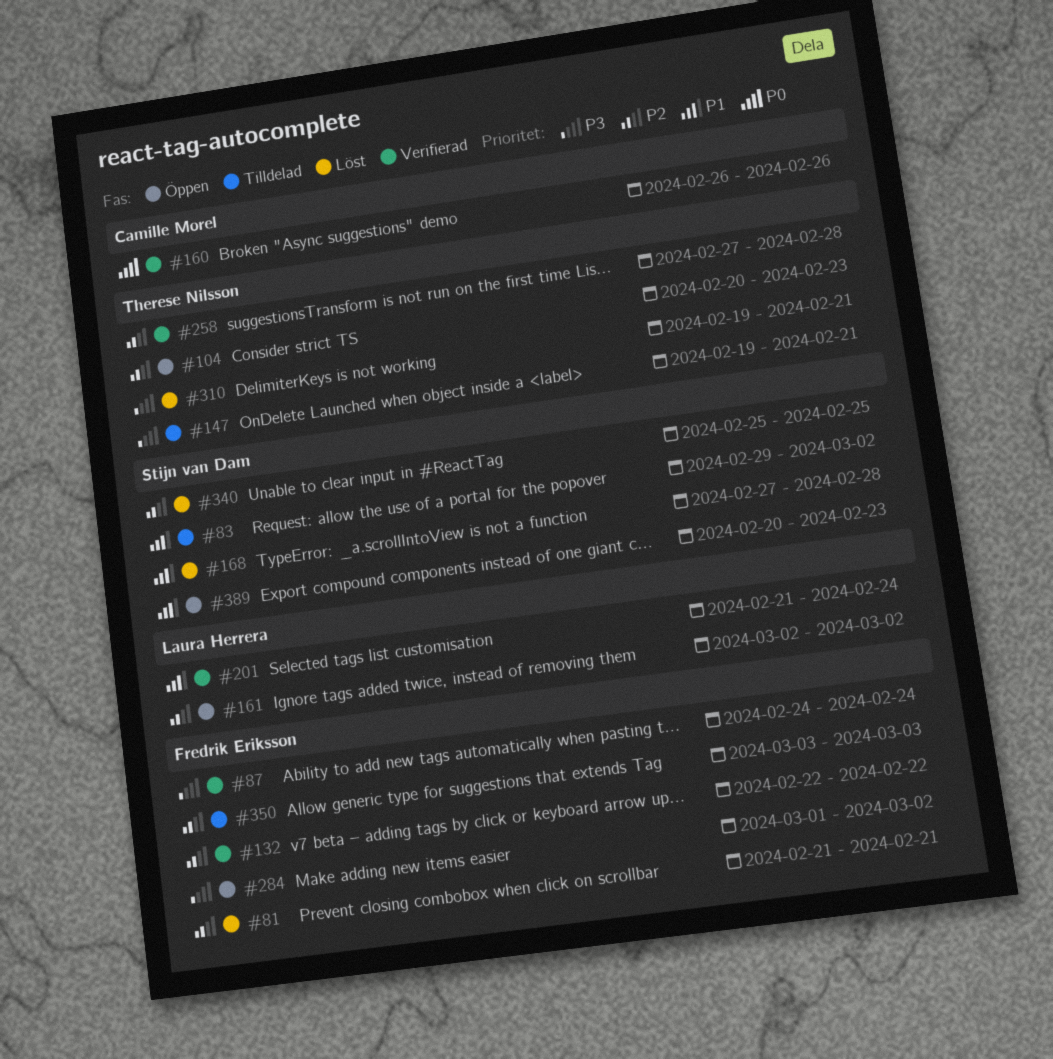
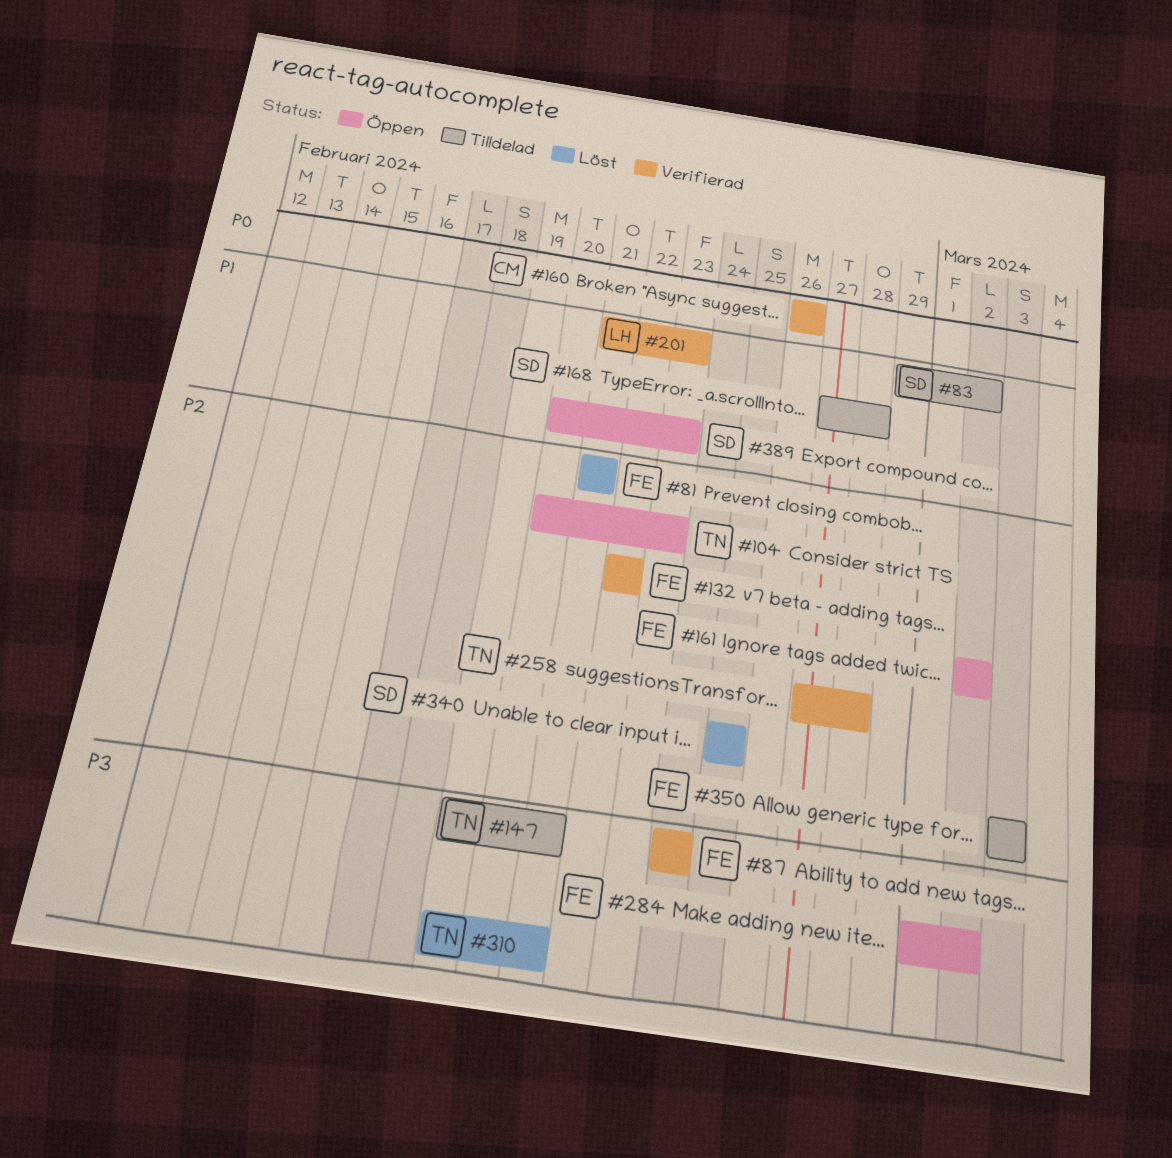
#161, owner: Laura Herrera -> Fredrik Eriksson
#168, status: Löst -> Tilldelad
#201, due: Feb 24 -> Feb 23

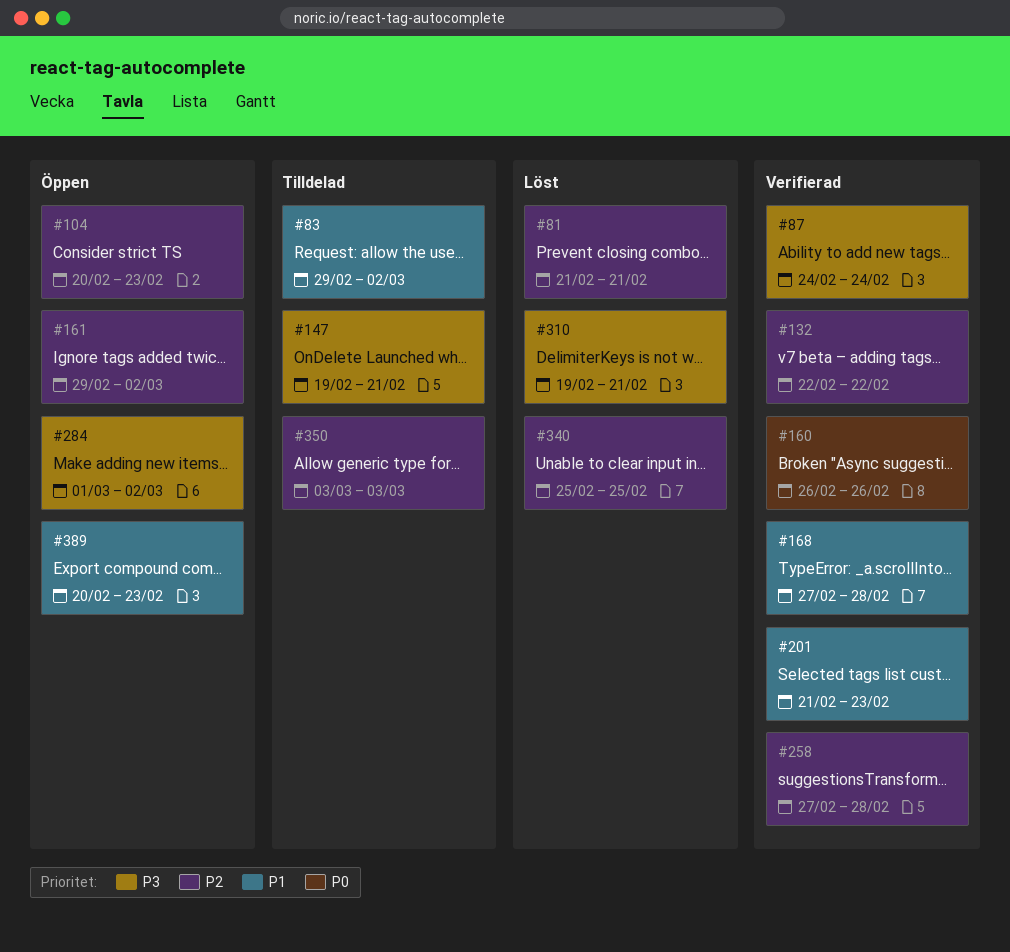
#161, start: Mar 2 -> Feb 29
#168, status: Tilldelad -> Verifierad

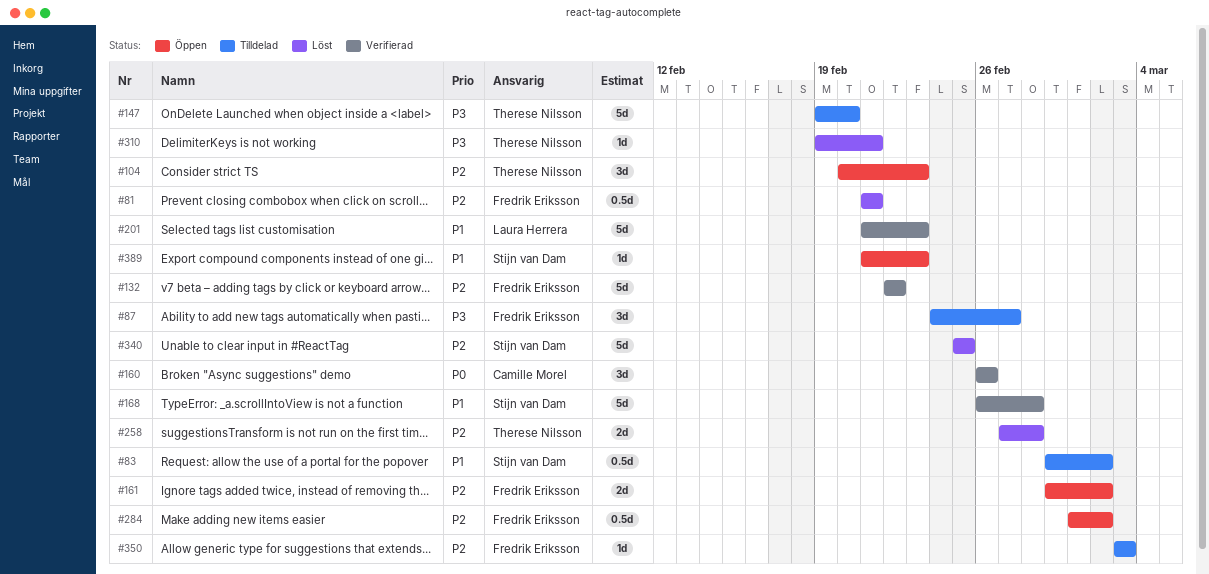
#87, status: Verifierad -> Tilldelad
#87, due: Feb 24 -> Feb 27
#147, due: Feb 21 -> Feb 20
#168, start: Feb 27 -> Feb 26
#258, status: Verifierad -> Löst
#284, priority: P3 -> P2
#389, start: Feb 20 -> Feb 21

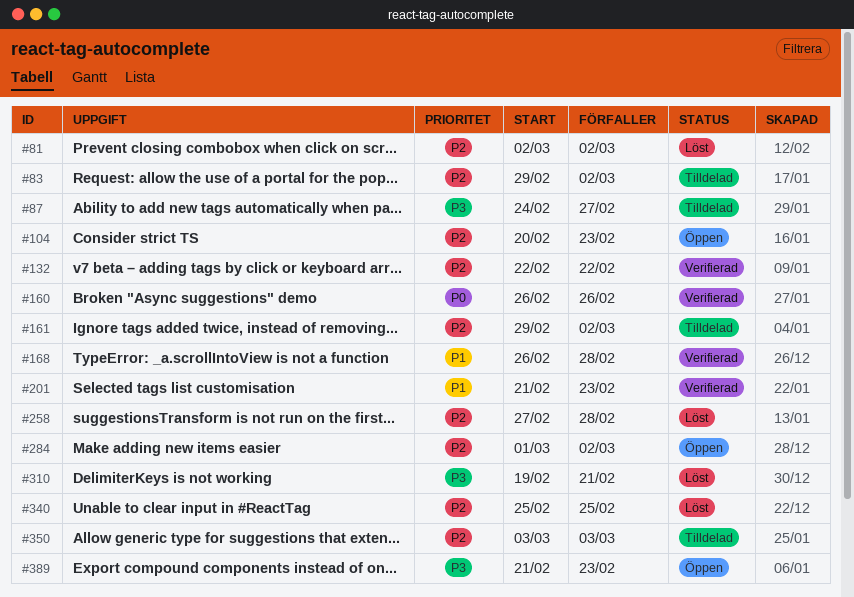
#81, start: Feb 21 -> Mar 2
#81, due: Feb 21 -> Mar 2
#83, priority: P1 -> P2
#147: present -> none
#161, status: Öppen -> Tilldelad
#389, priority: P1 -> P3

